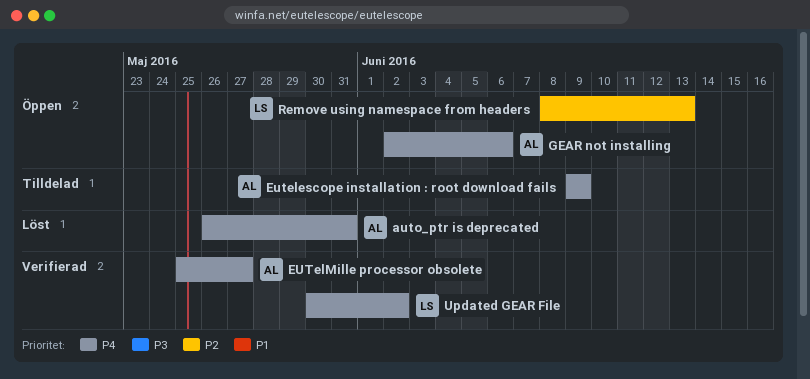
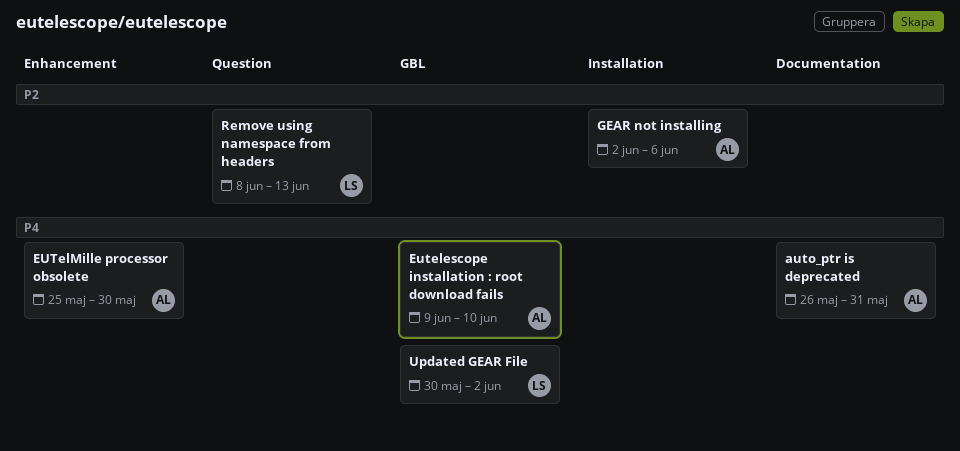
Eutelescope installation : root download fails, due: Jun 9 -> Jun 10
EUTelMille processor obsolete, due: May 27 -> May 30
GEAR not installing, priority: P4 -> P2

